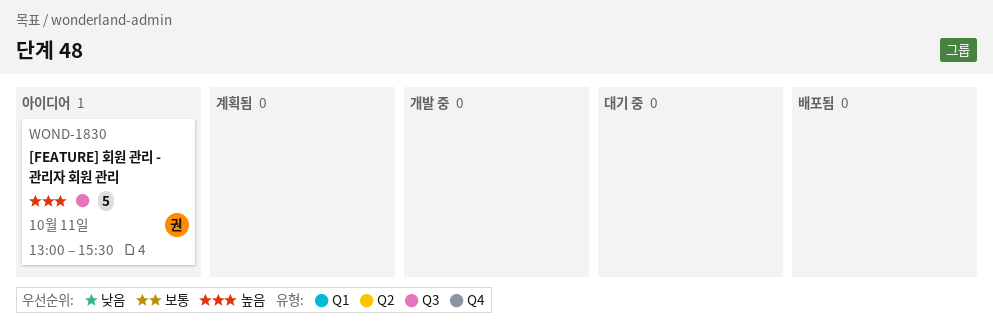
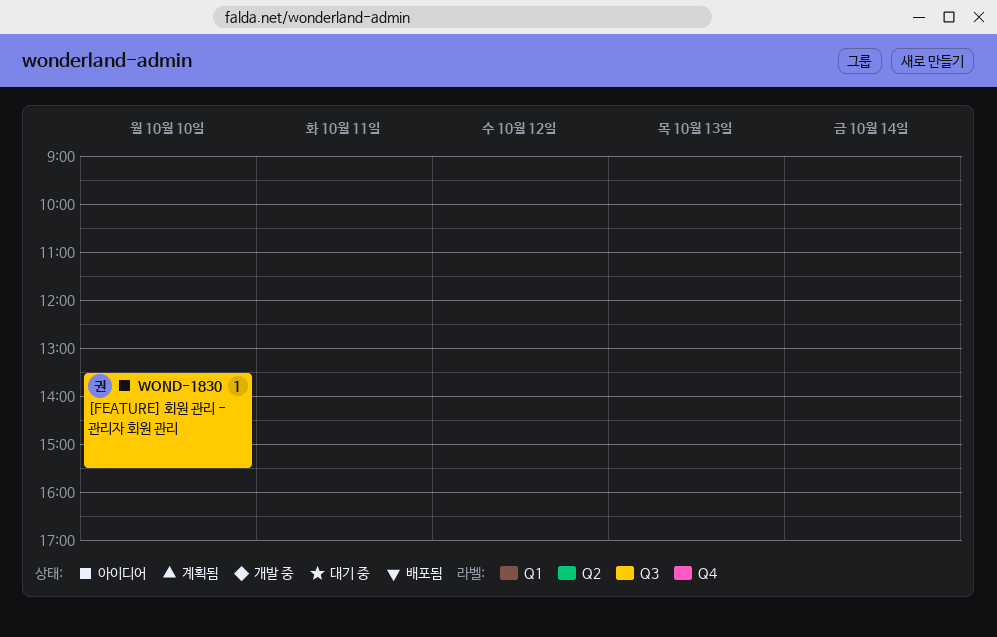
WOND-1830, estimate: 5 -> 1
WOND-1830, day: Oct 11 -> Oct 10
WOND-1830, begins: 13:00 -> 13:30

